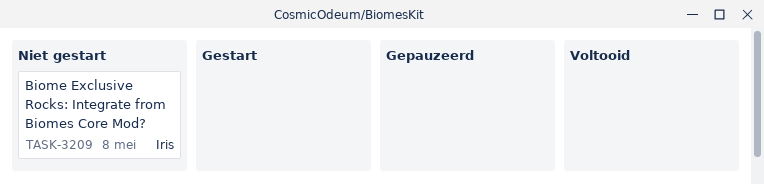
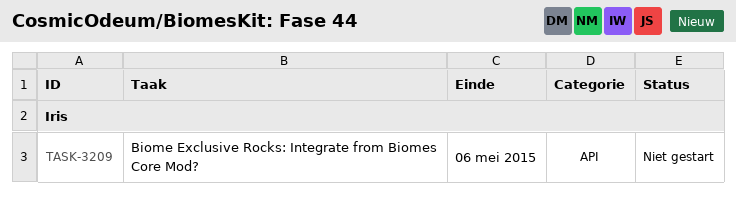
TASK-3209, due: May 8 -> May 6

